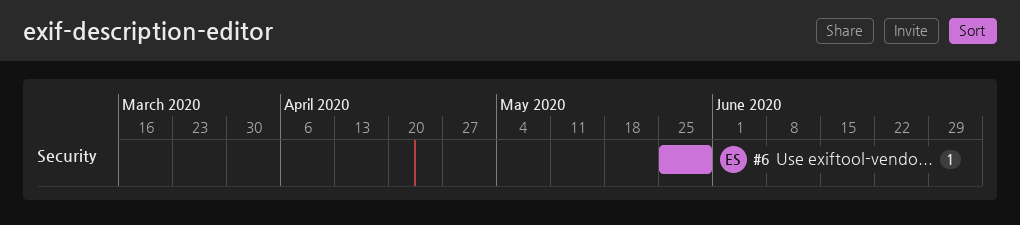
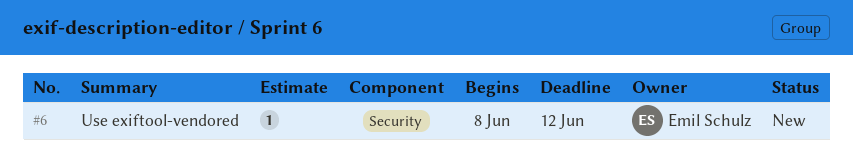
#6, start: May 25 -> Jun 8
#6, due: May 29 -> Jun 12

